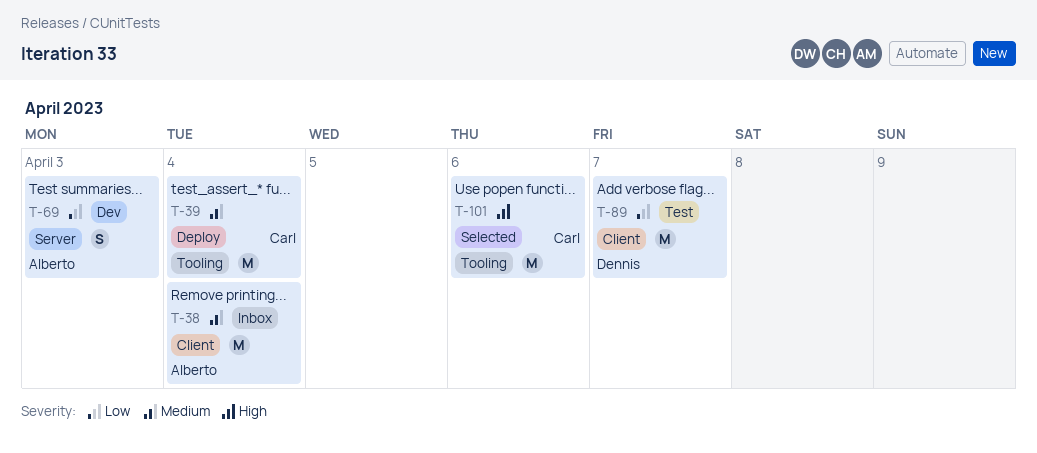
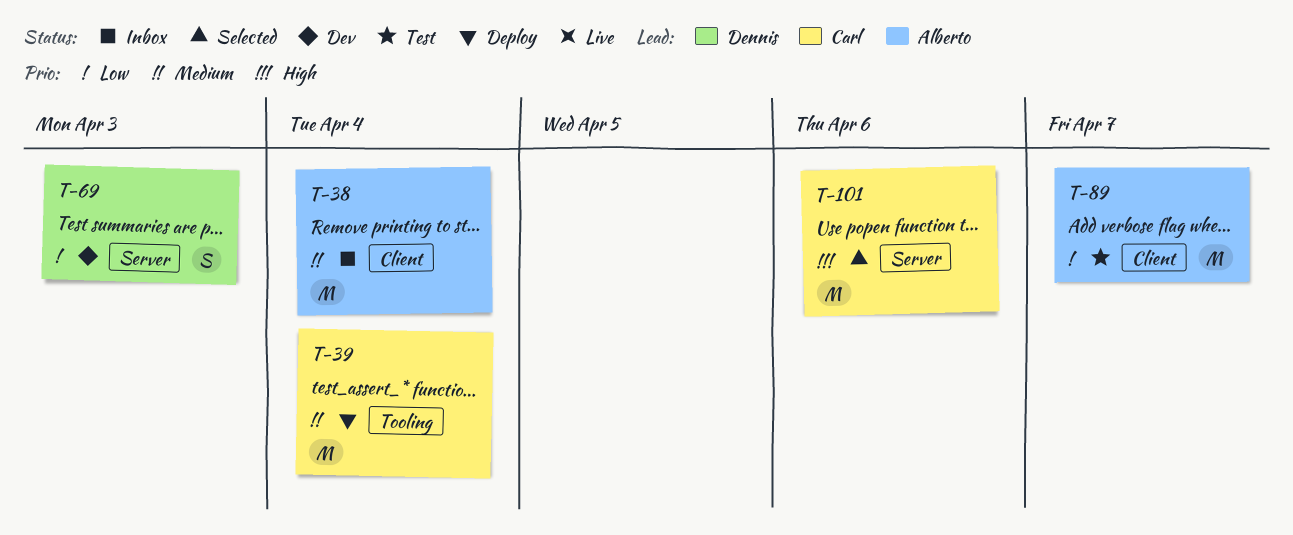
T-69, owner: Alberto -> Dennis
T-89, owner: Dennis -> Alberto
T-101, label: Tooling -> Server

